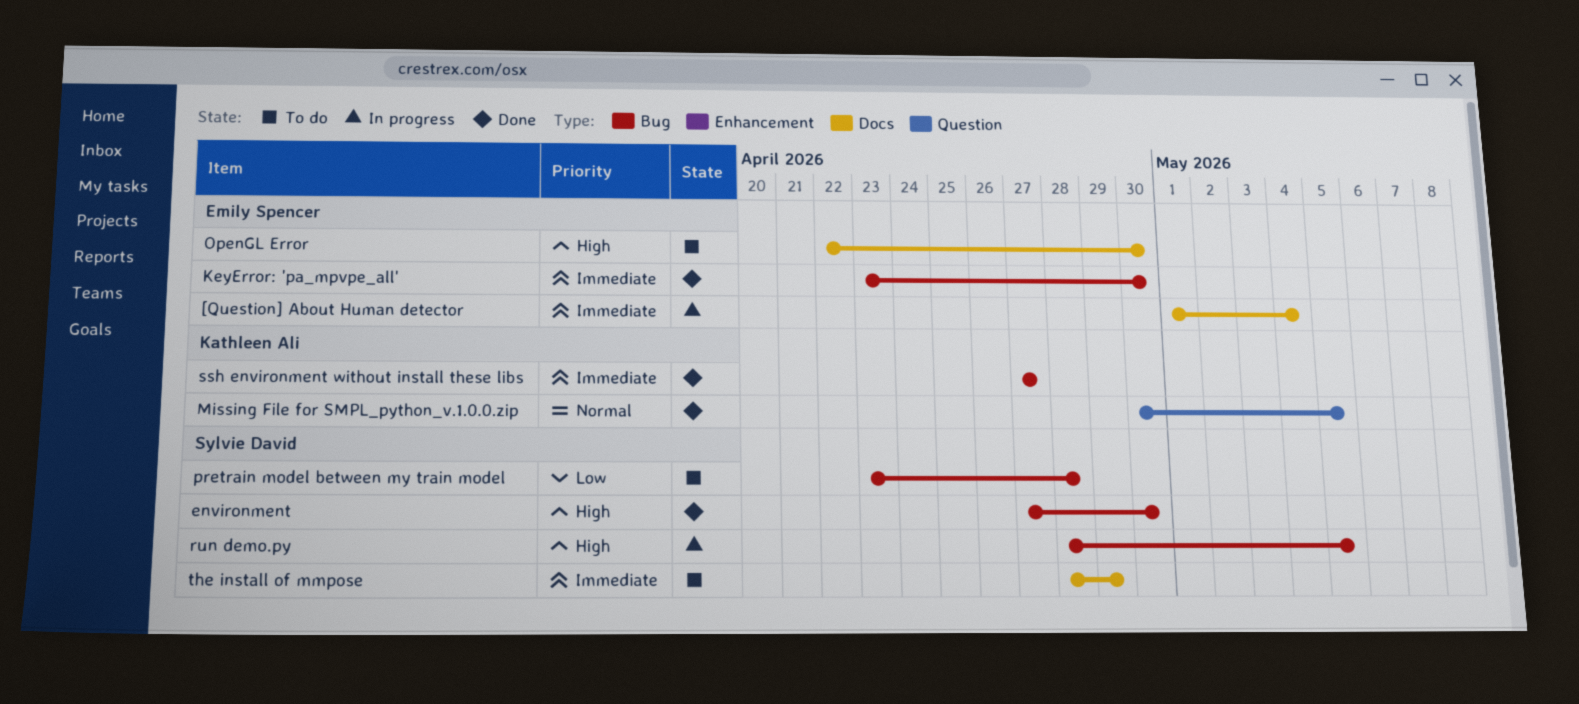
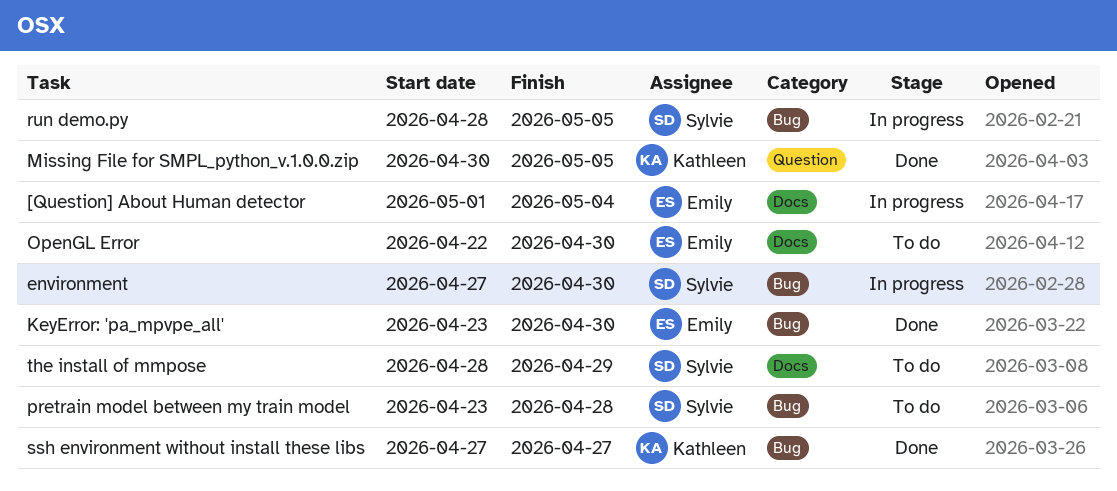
environment, status: Done -> In progress

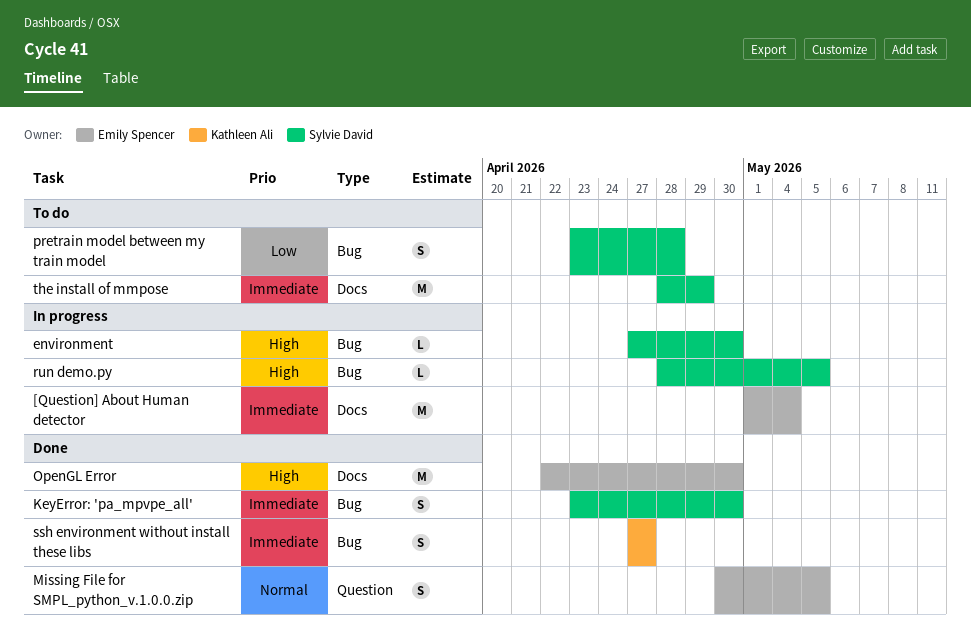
KeyError: 'pa_mpvpe_all', owner: Emily Spencer -> Sylvie David
Missing File for SMPL_python_v.1.0.0.zip, owner: Kathleen Ali -> Emily Spencer
OpenGL Error, status: To do -> Done

